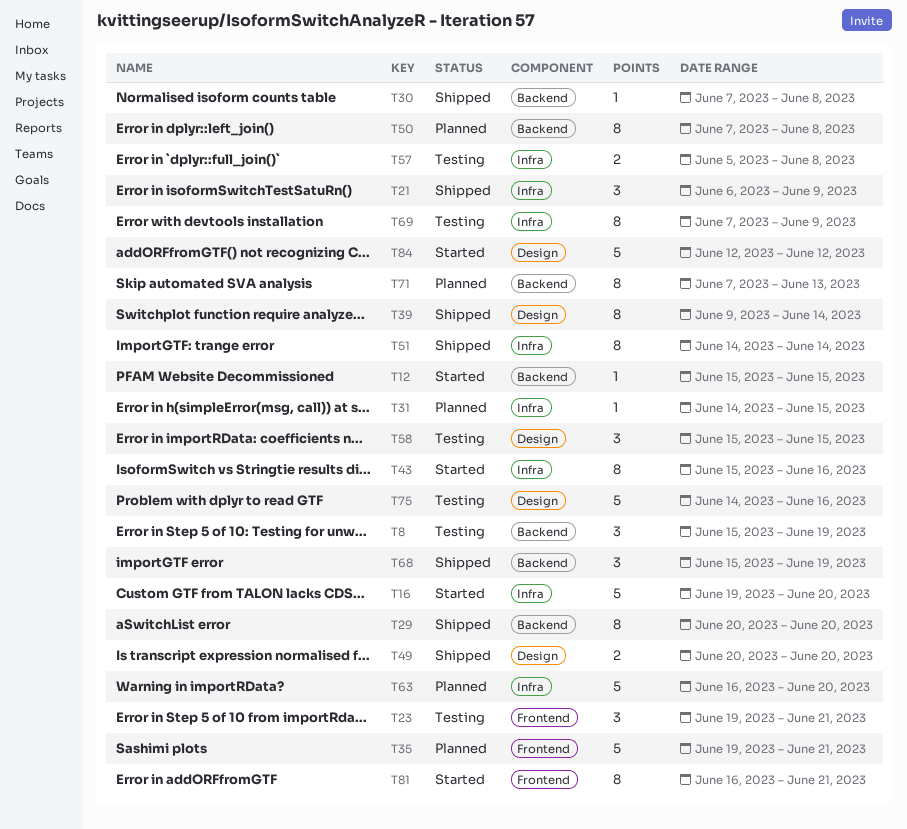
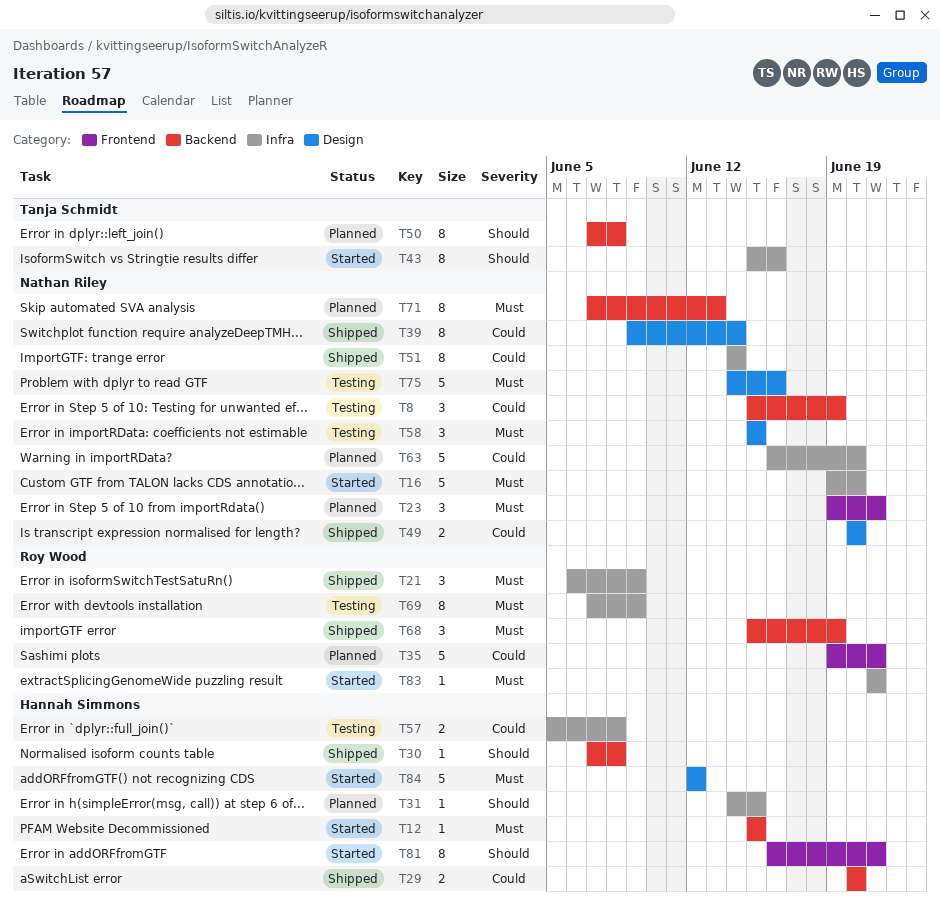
T23, status: Testing -> Planned
T29, estimate: 8 -> 2
T83: none -> present

